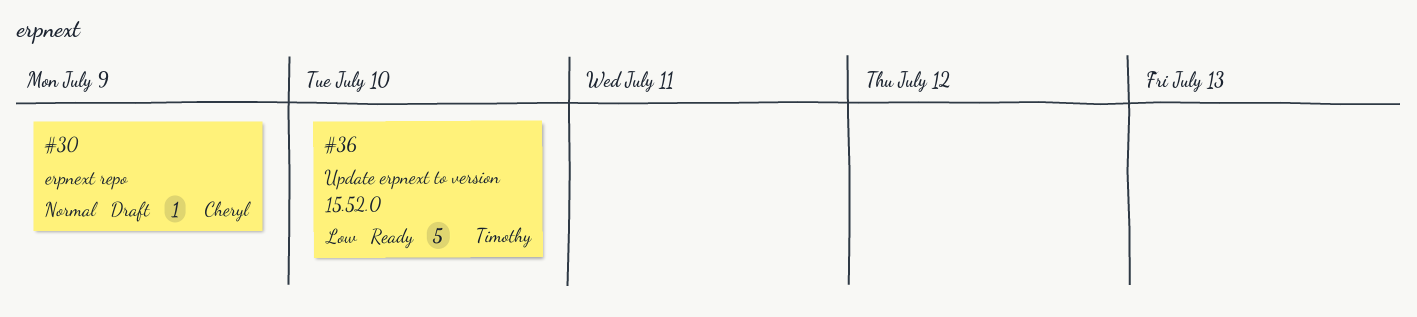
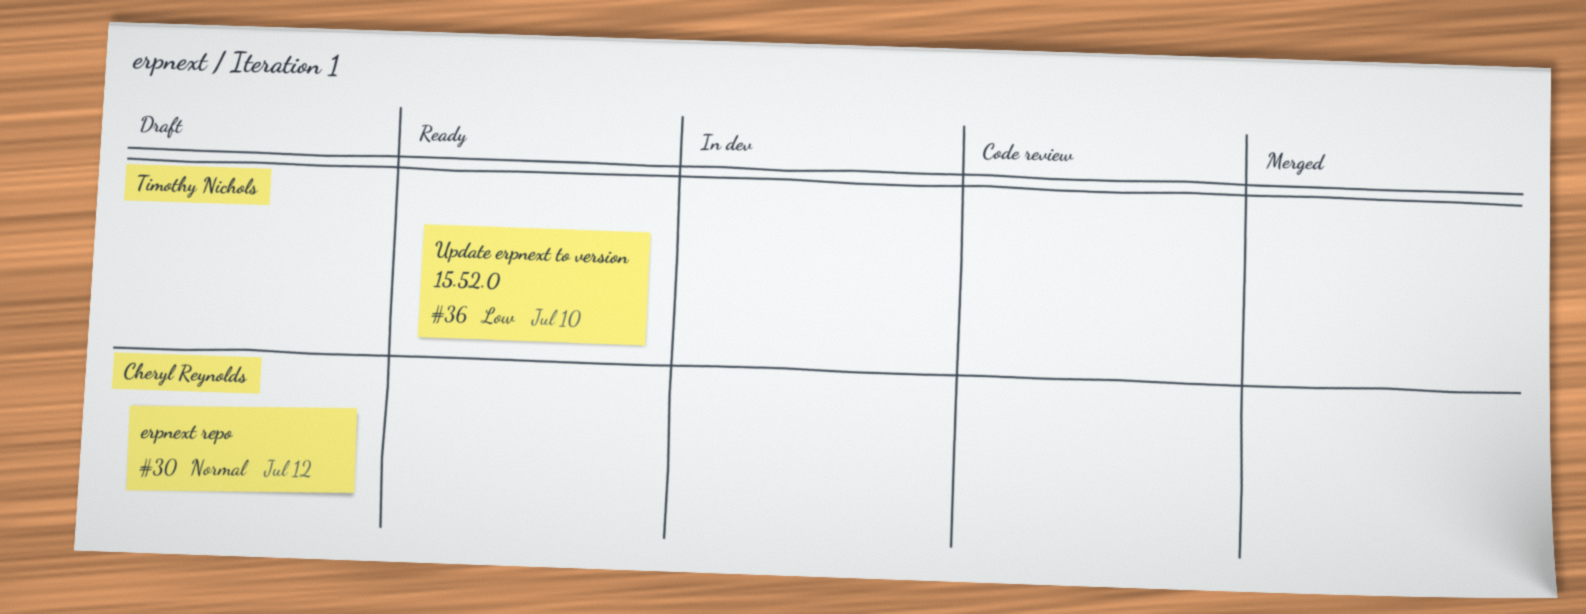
#30, due: Jul 9 -> Jul 12

